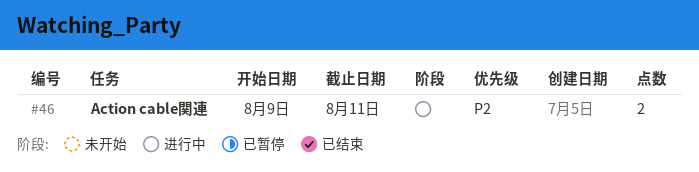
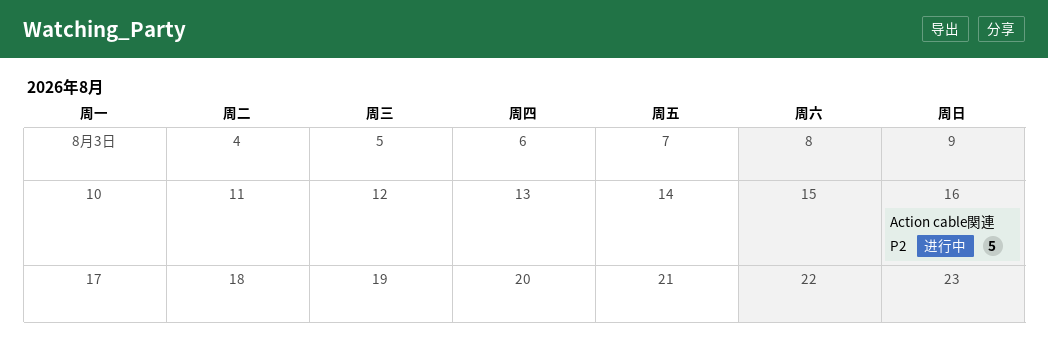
Action cable関連, estimate: 2 -> 5
Action cable関連, due: Aug 11 -> Aug 16

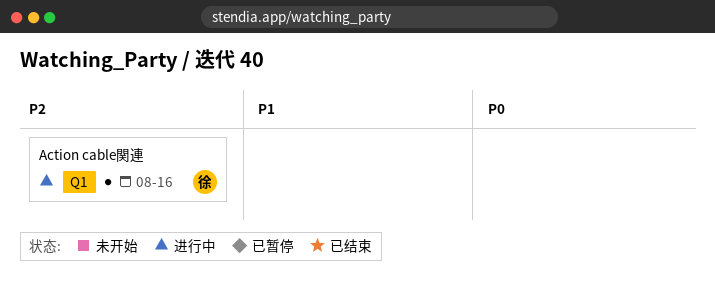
Action cable関連, estimate: 5 -> 1

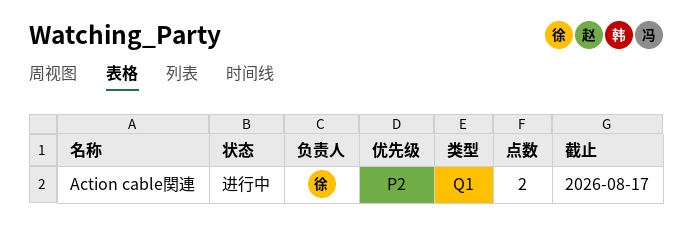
Action cable関連, estimate: 1 -> 2
Action cable関連, due: Aug 16 -> Aug 17

